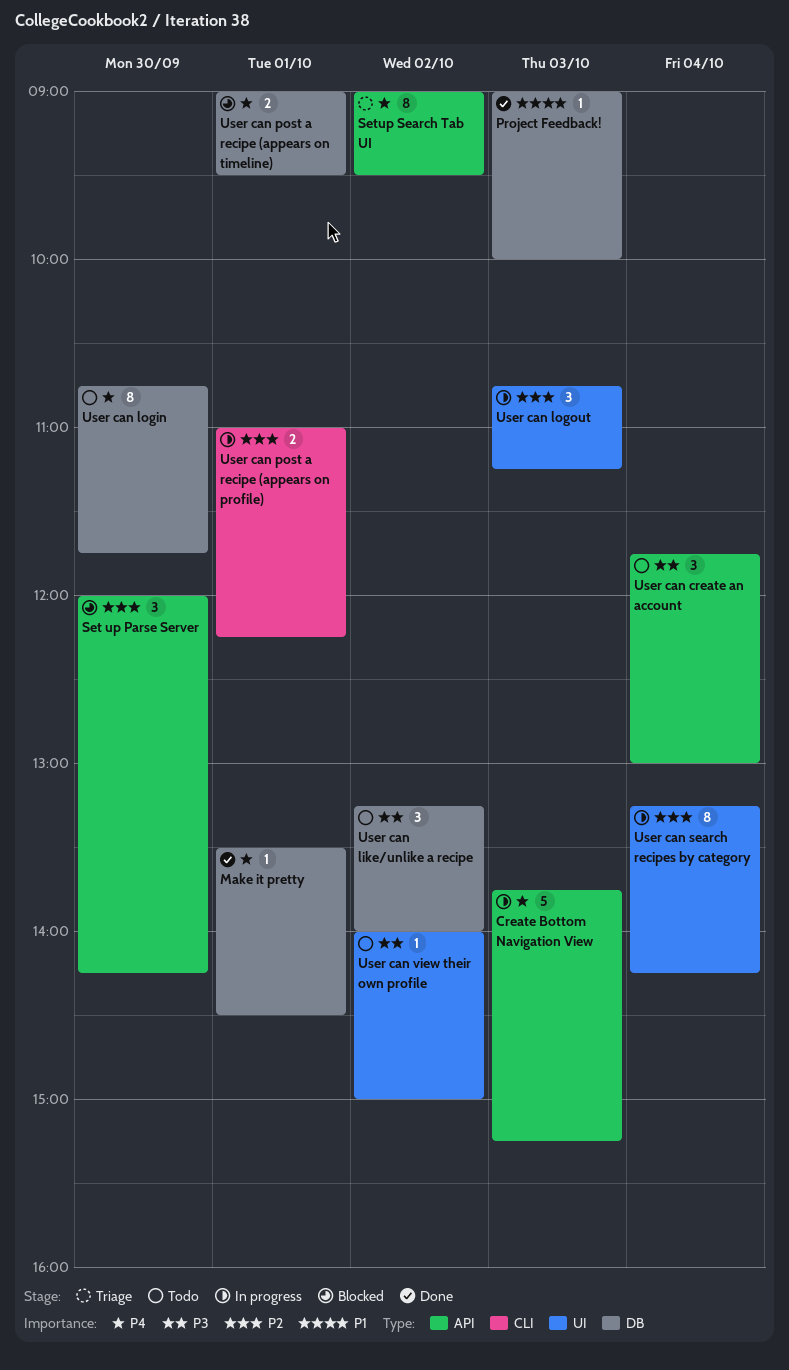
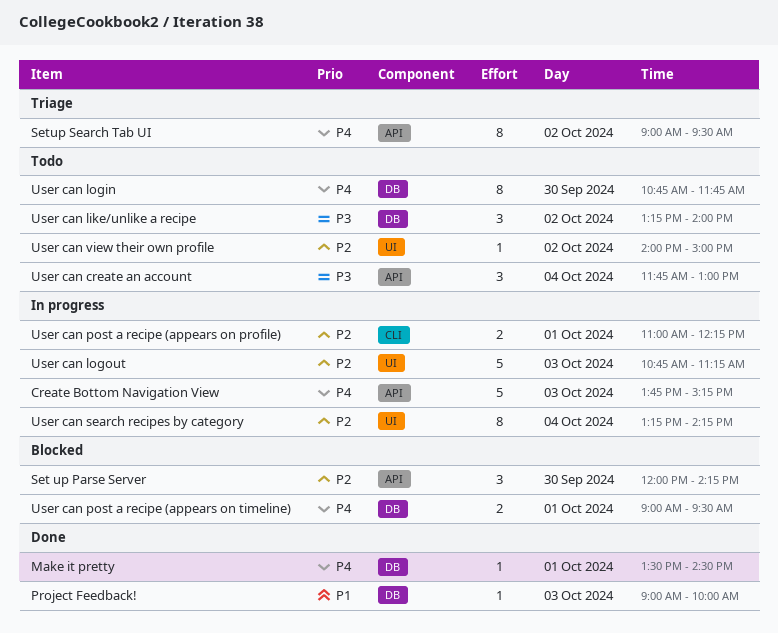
User can logout, estimate: 3 -> 5
User can view their own profile, priority: P3 -> P2

